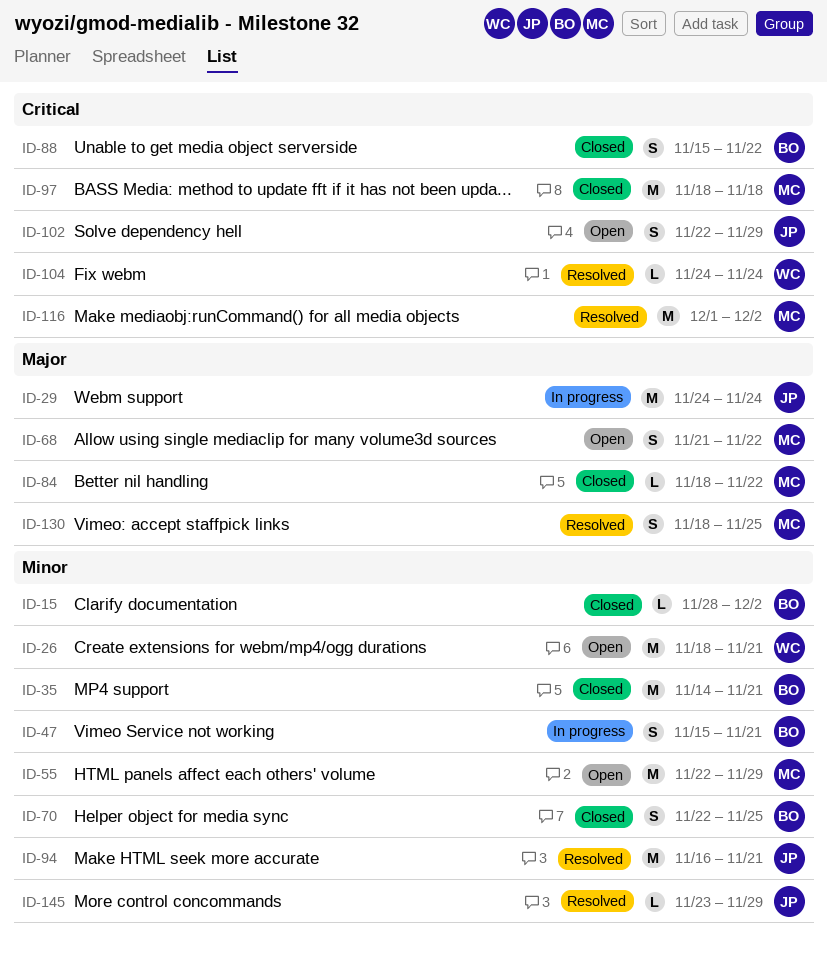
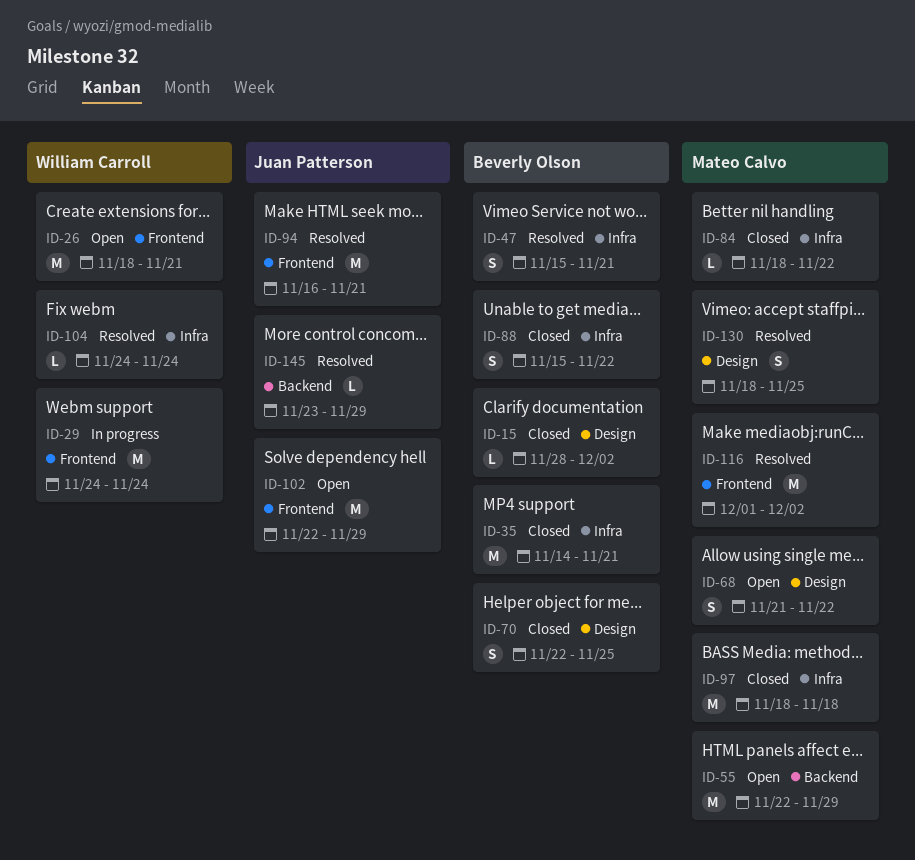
ID-29, owner: Juan Patterson -> William Carroll
ID-47, status: In progress -> Resolved
ID-102, estimate: S -> M

